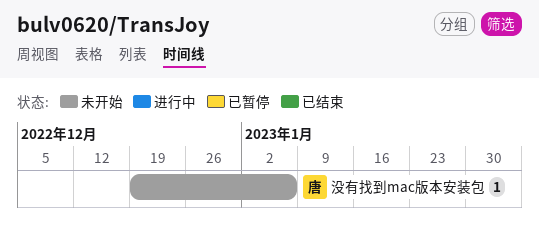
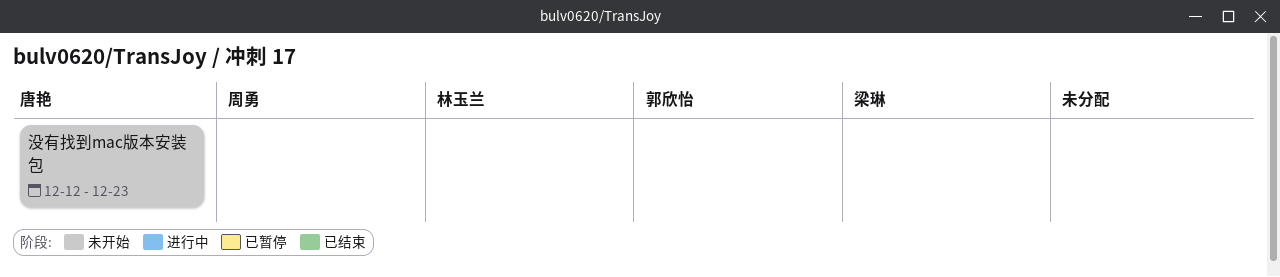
没有找到mac版本安装包, start: Dec 19 -> Dec 12
没有找到mac版本安装包, due: Jan 6 -> Dec 23

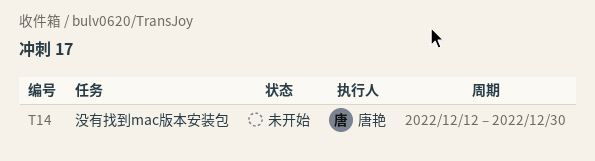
没有找到mac版本安装包, due: Dec 23 -> Dec 30

